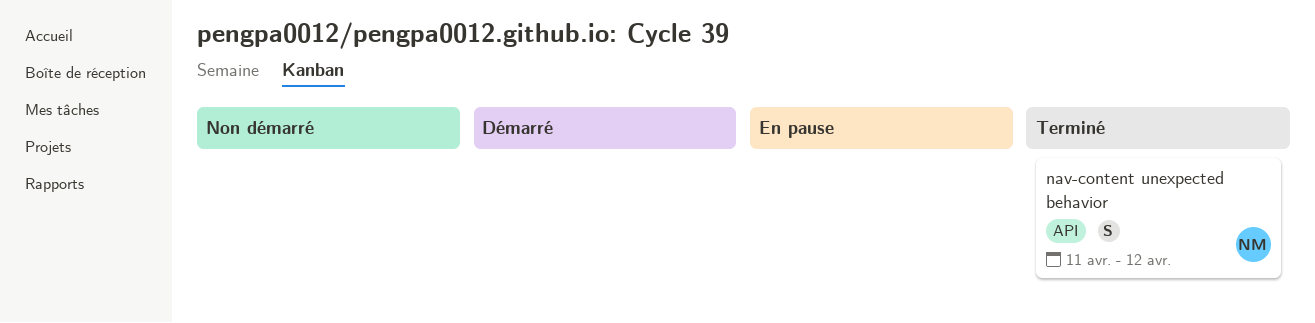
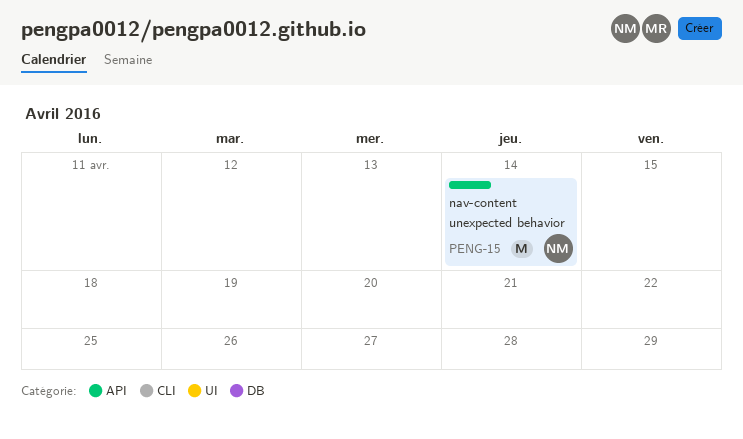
nav-content unexpected behavior, estimate: S -> M
nav-content unexpected behavior, due: Apr 12 -> Apr 14

